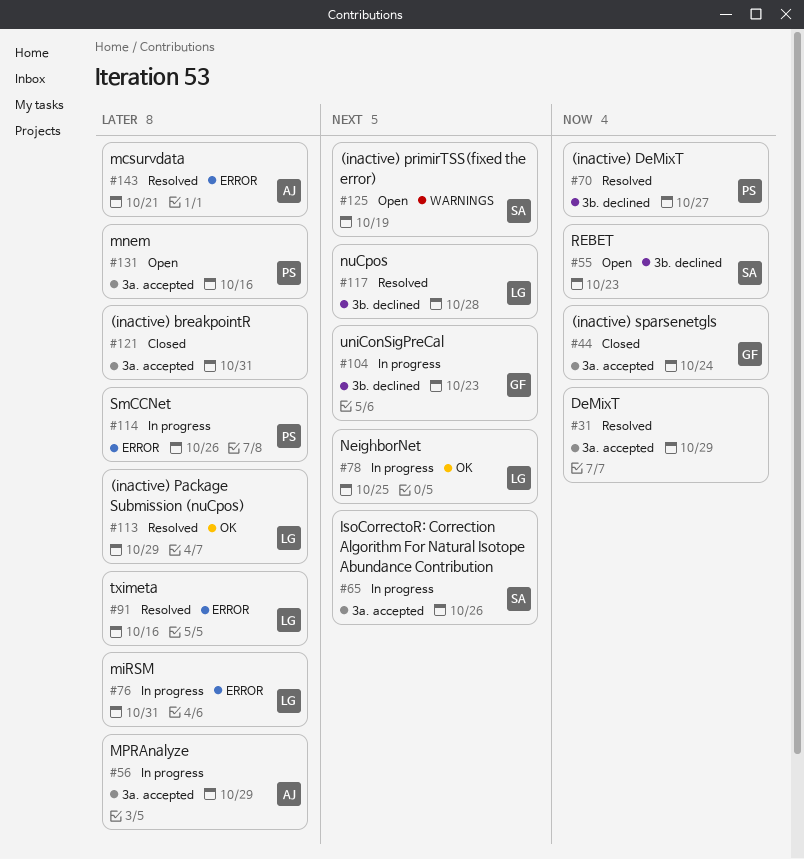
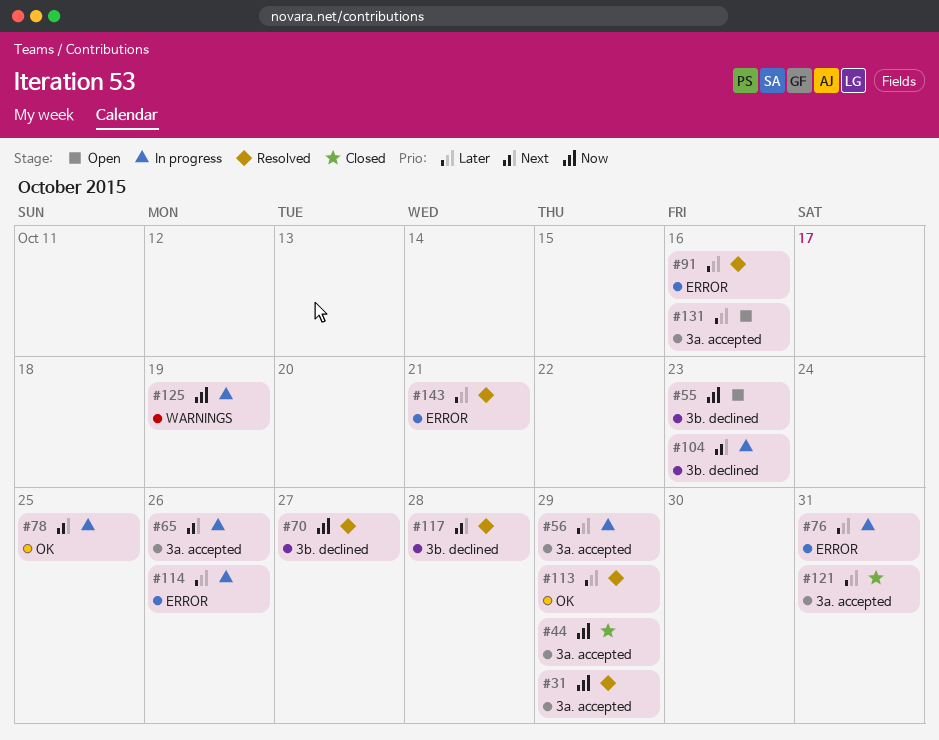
#44, due: Oct 24 -> Oct 29
#125, status: Open -> In progress
#125, priority: Next -> Now

